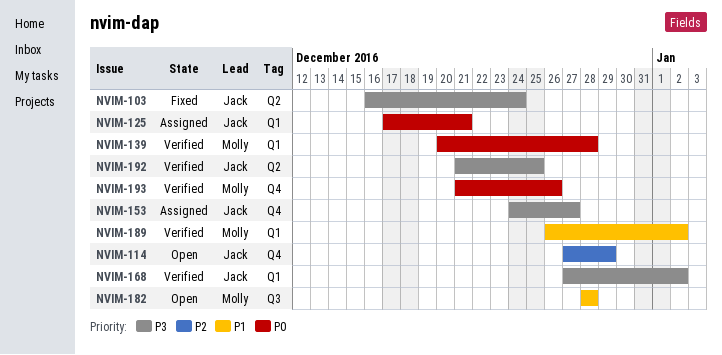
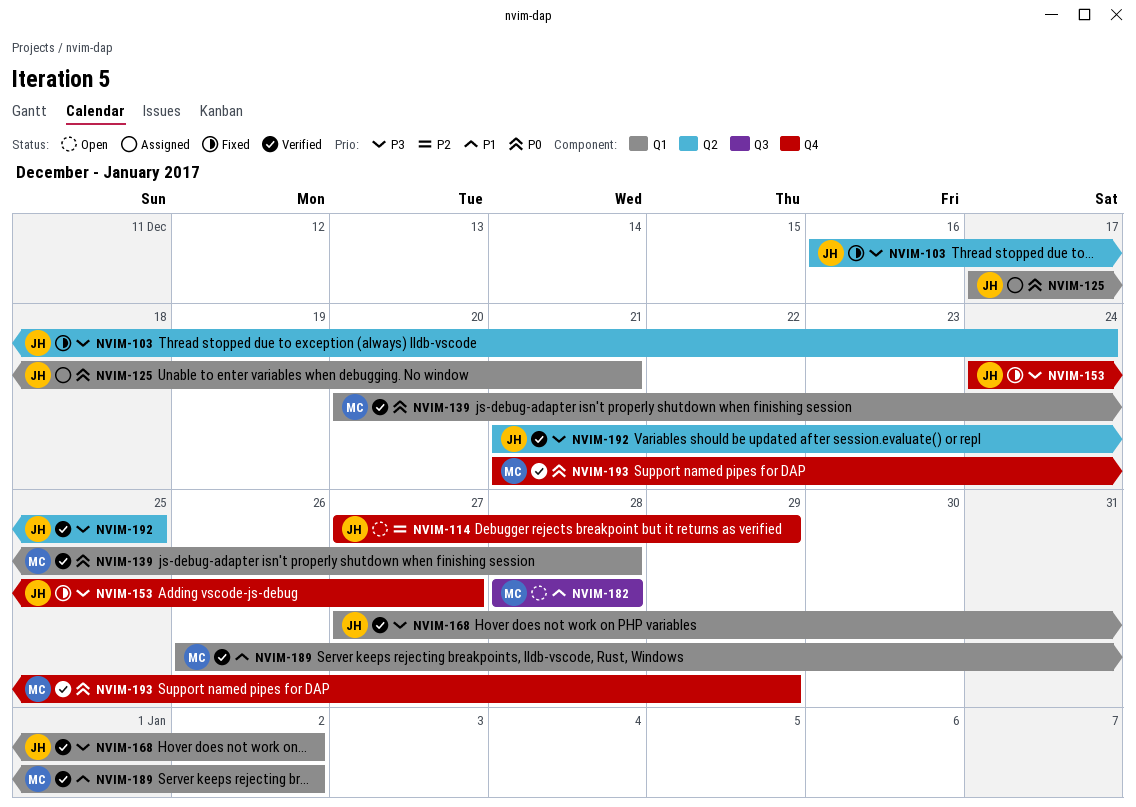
NVIM-153, status: Assigned -> Fixed
NVIM-193, due: Dec 26 -> Dec 29

